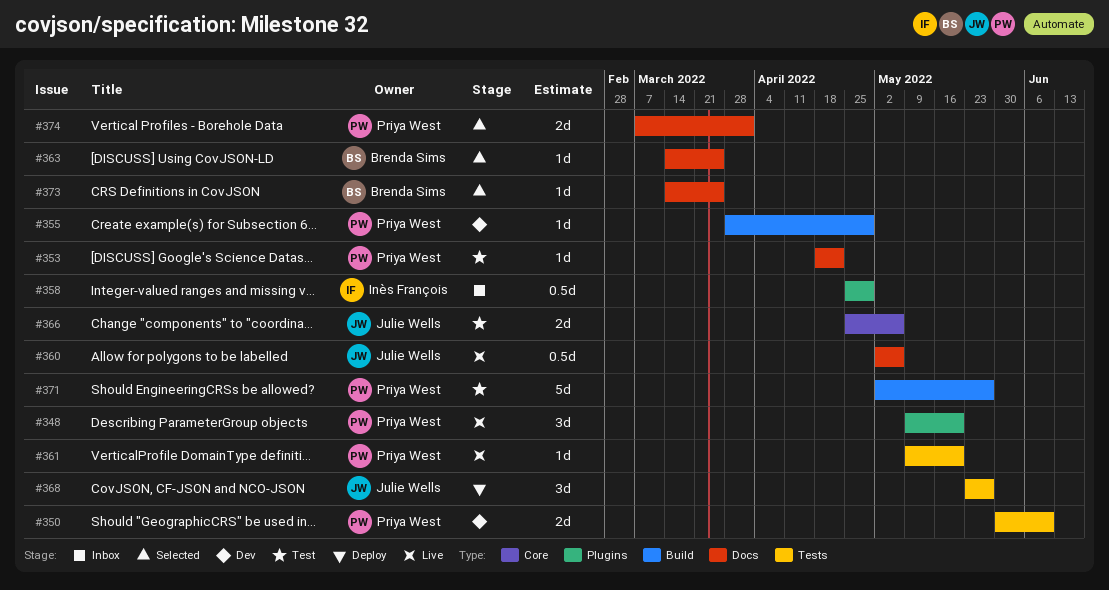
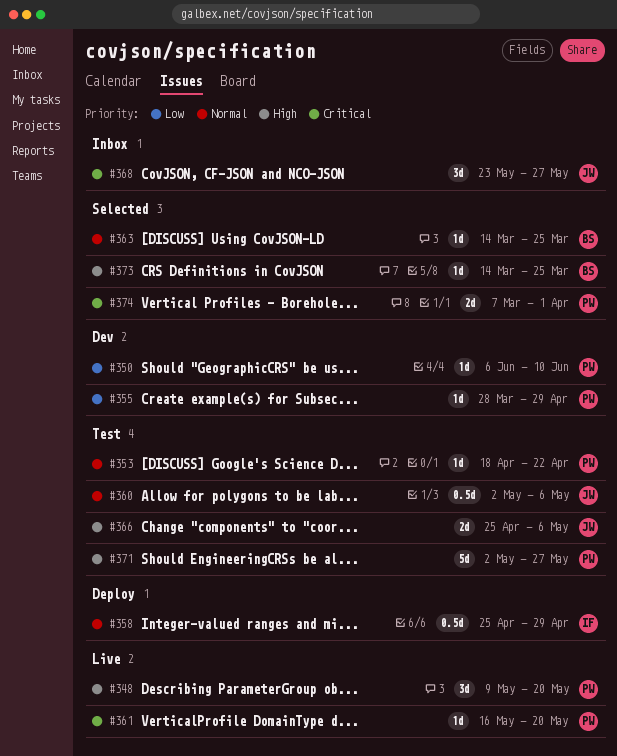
#350, estimate: 2d -> 1d
#350, start: May 30 -> Jun 6
#358, status: Inbox -> Deploy
#360, status: Live -> Test
#361, start: May 9 -> May 16
#368, status: Deploy -> Inbox

